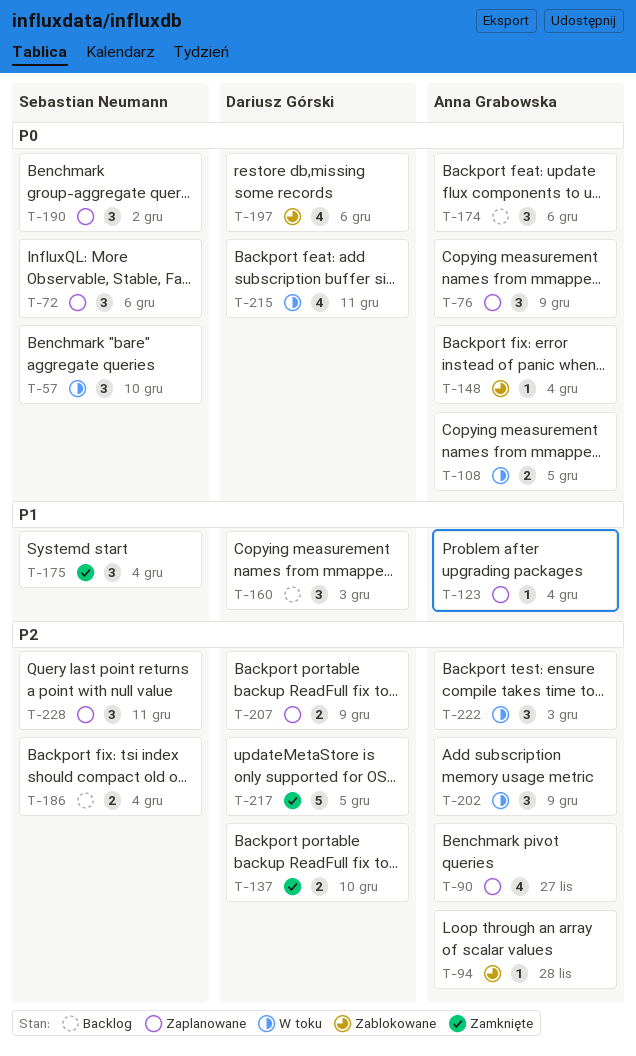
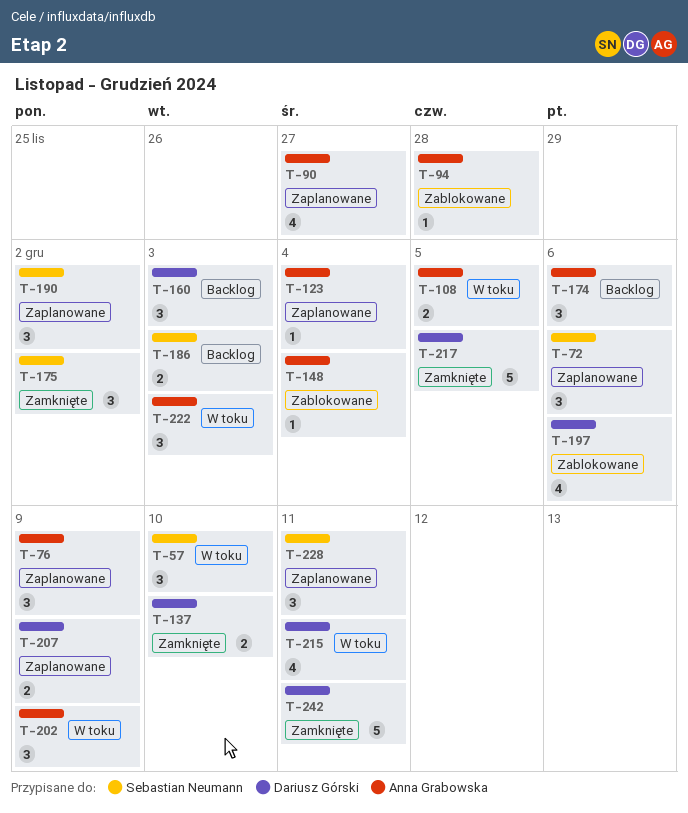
T-175, due: Dec 4 -> Dec 2
T-186, due: Dec 4 -> Dec 3
T-242: none -> present

